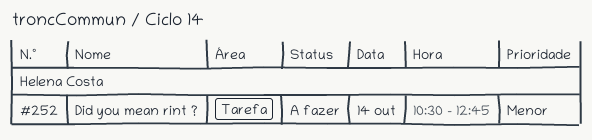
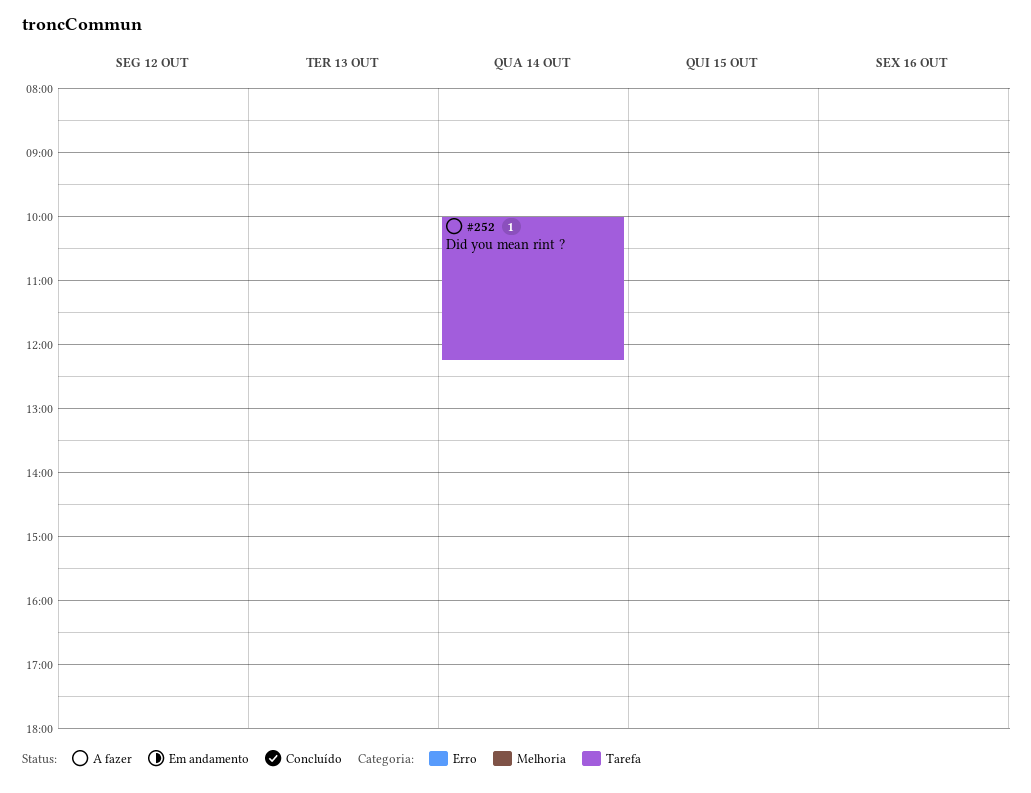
#252, begins: 10:30 -> 10:00
#252, ends: 12:45 -> 12:15

